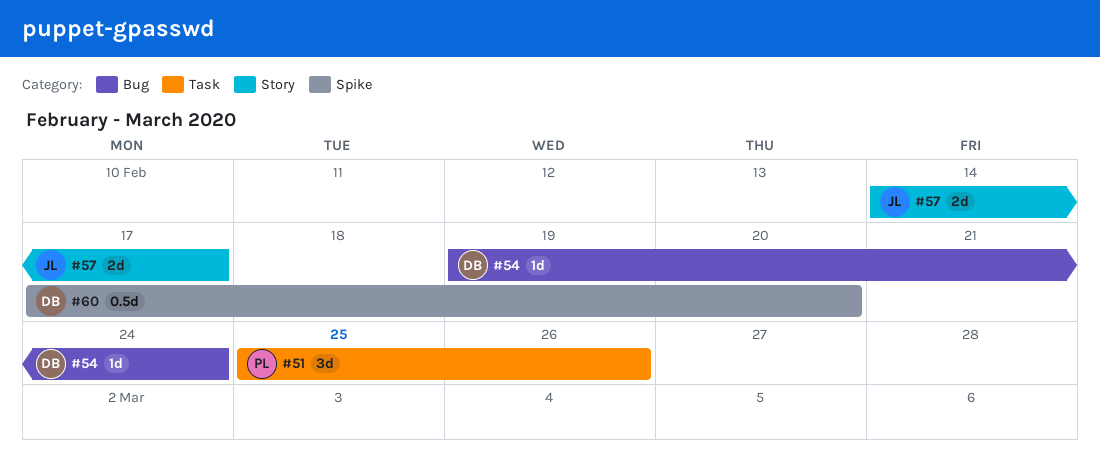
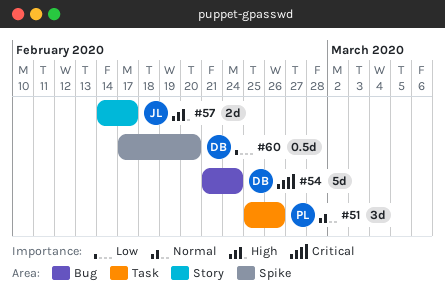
#54, estimate: 1d -> 5d
#54, start: Feb 19 -> Feb 21

